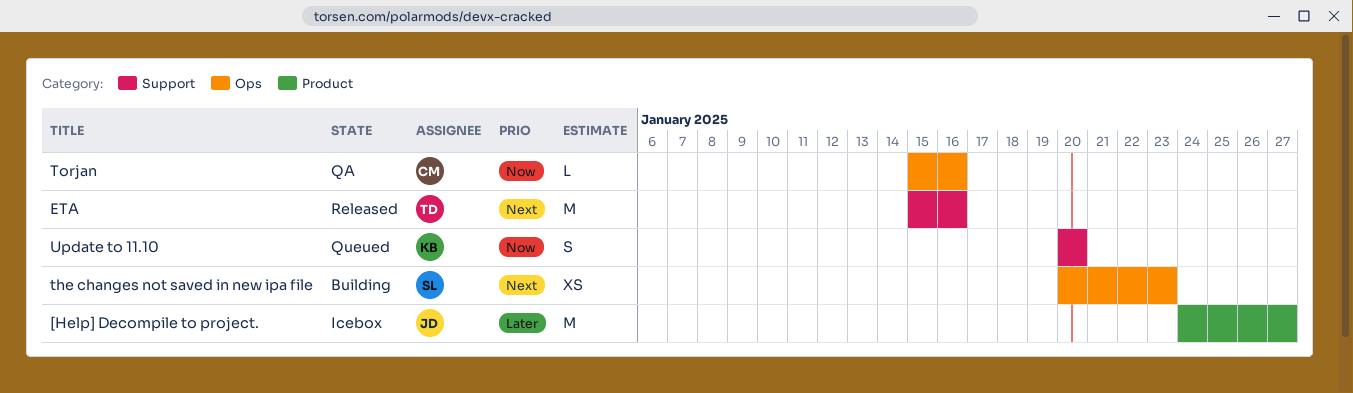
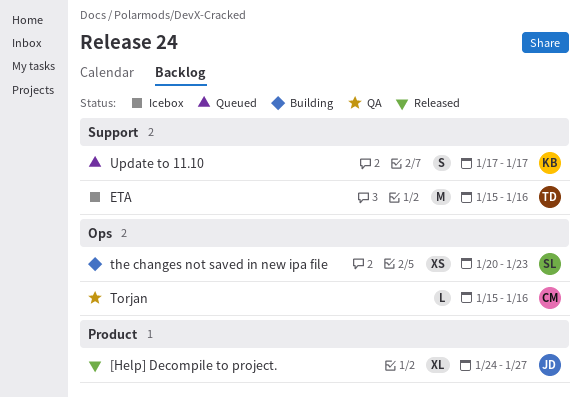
[Help] Decompile to project., status: Icebox -> Released
[Help] Decompile to project., estimate: M -> XL
ETA, status: Released -> Icebox
Update to 11.10, start: Jan 20 -> Jan 17
Update to 11.10, due: Jan 20 -> Jan 17

